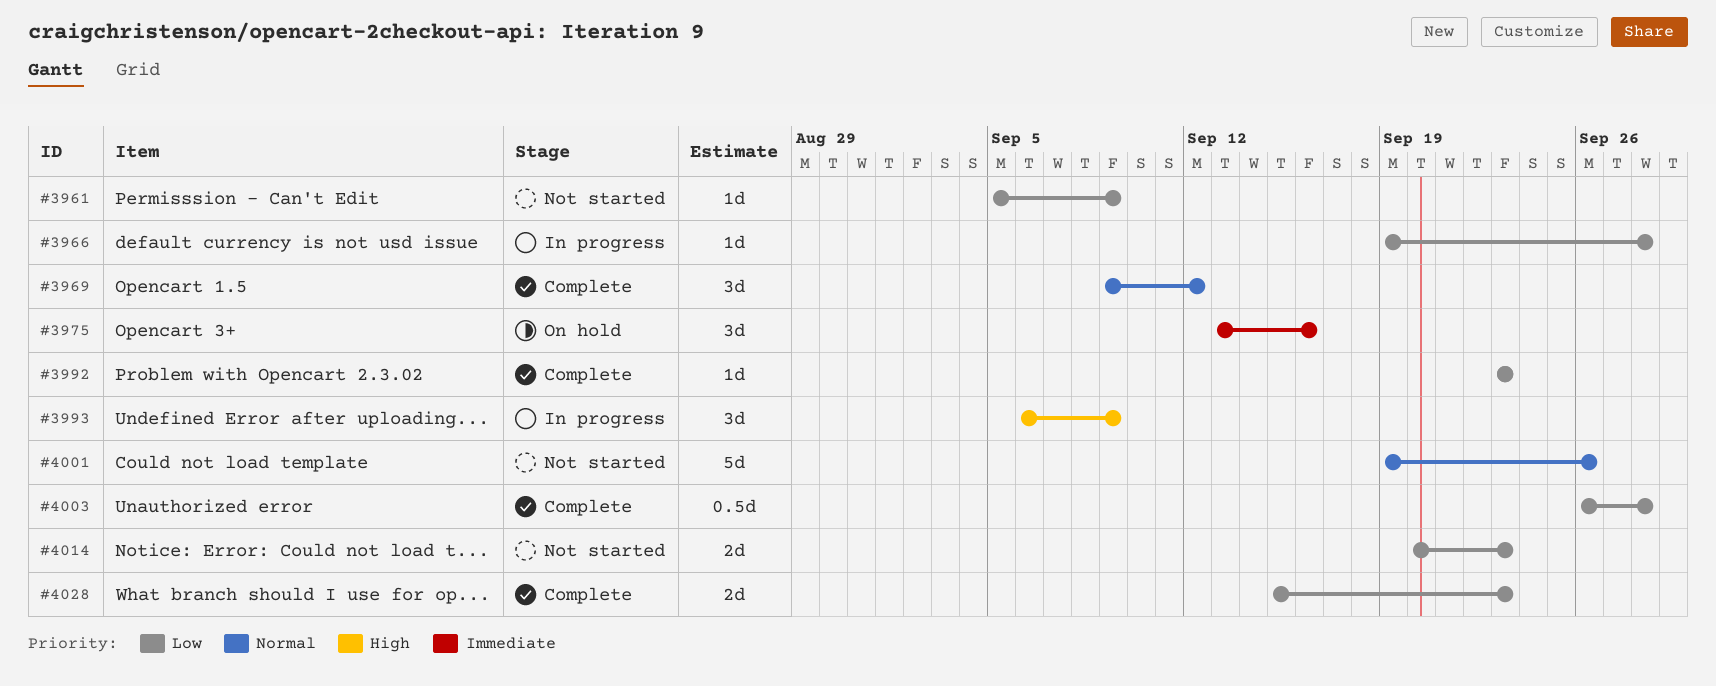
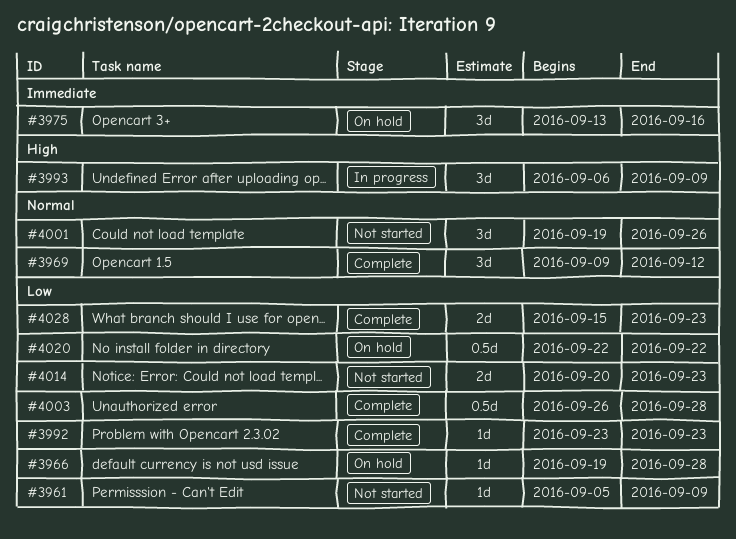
#3966, status: In progress -> On hold
#4001, estimate: 5d -> 3d
#4020: none -> present

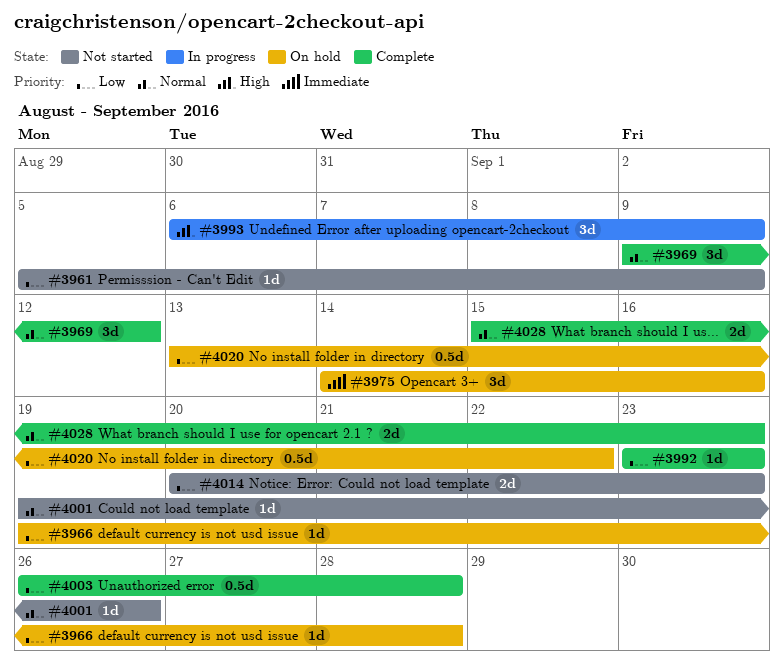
#3975, start: Sep 13 -> Sep 14
#4001, estimate: 3d -> 1d
#4020, start: Sep 22 -> Sep 13
#4028, priority: Low -> Normal

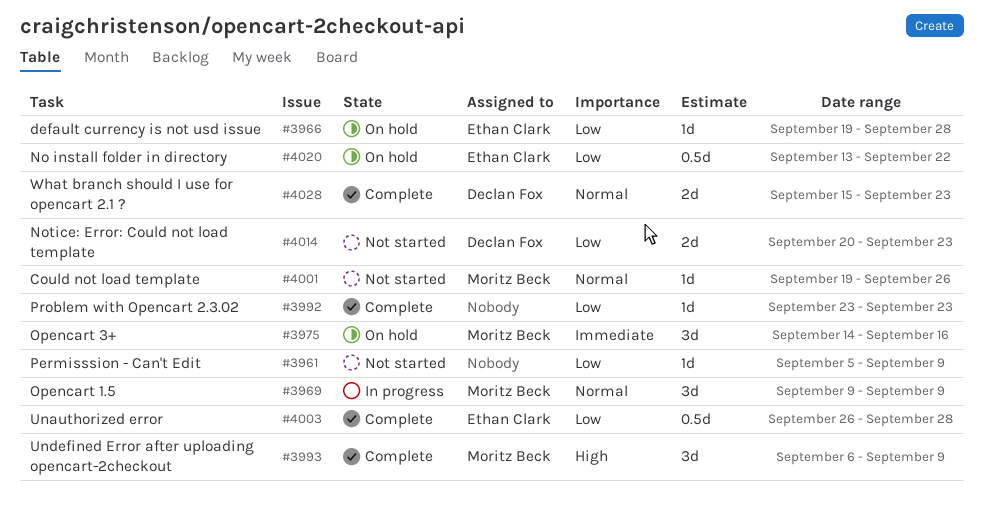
#3969, status: Complete -> In progress
#3969, due: Sep 12 -> Sep 9
#3993, status: In progress -> Complete

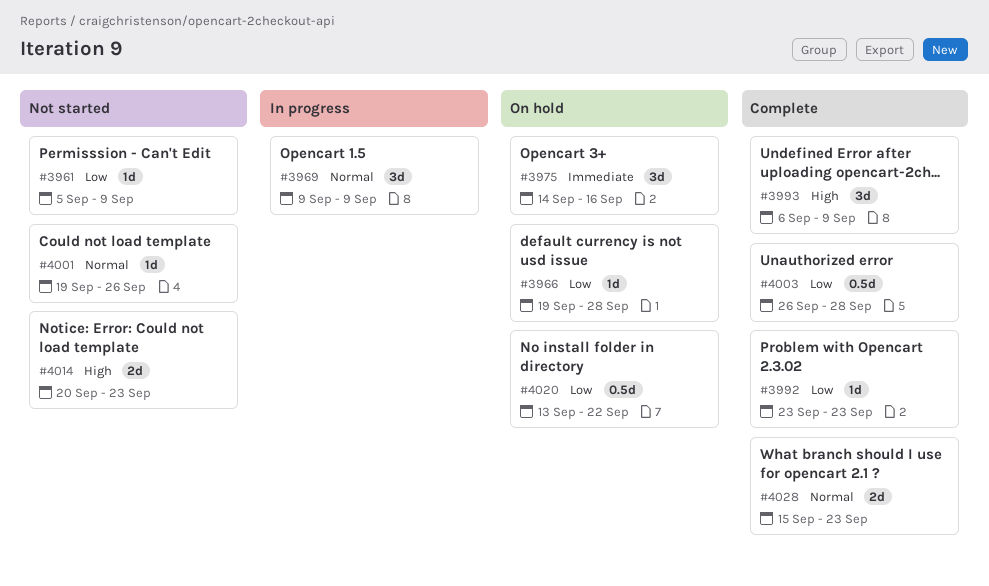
#4014, priority: Low -> High

